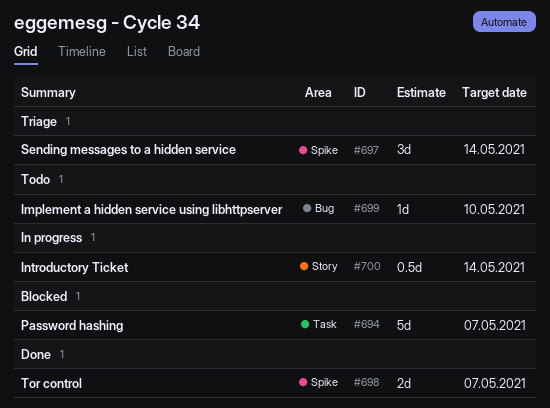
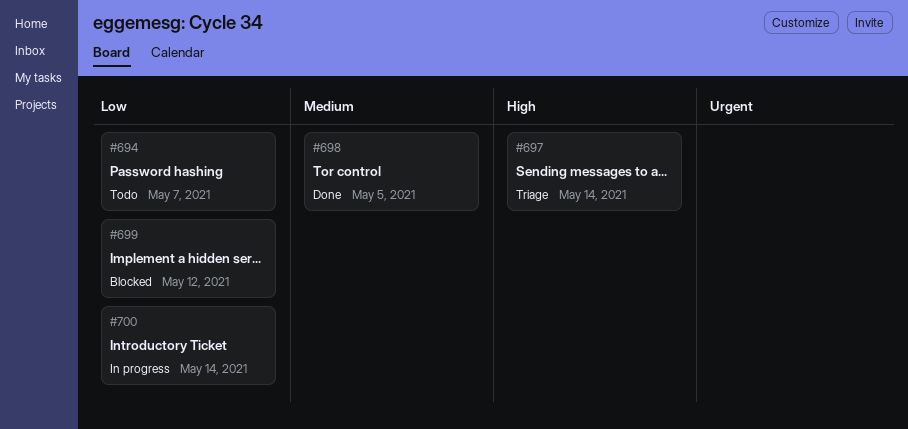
#694, status: Blocked -> Todo
#698, due: May 7 -> May 5
#699, status: Todo -> Blocked
#699, due: May 10 -> May 12

